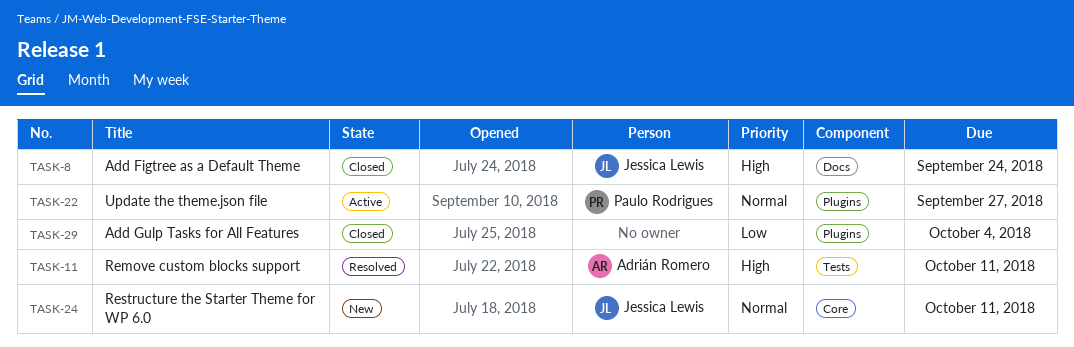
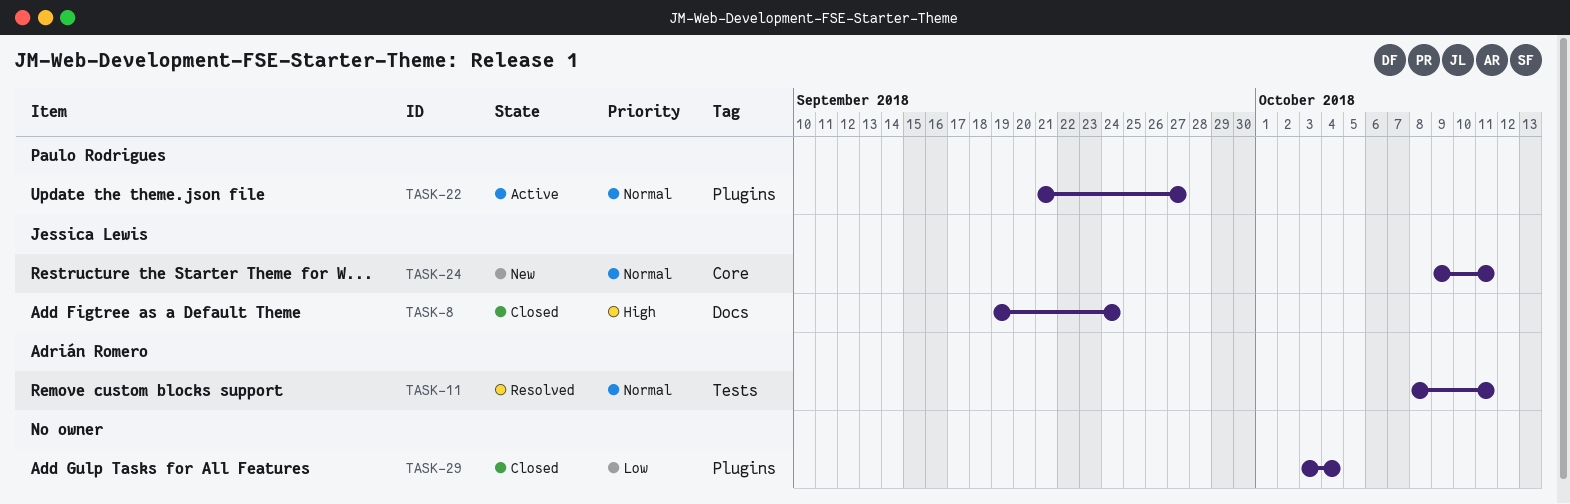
TASK-11, priority: High -> Normal

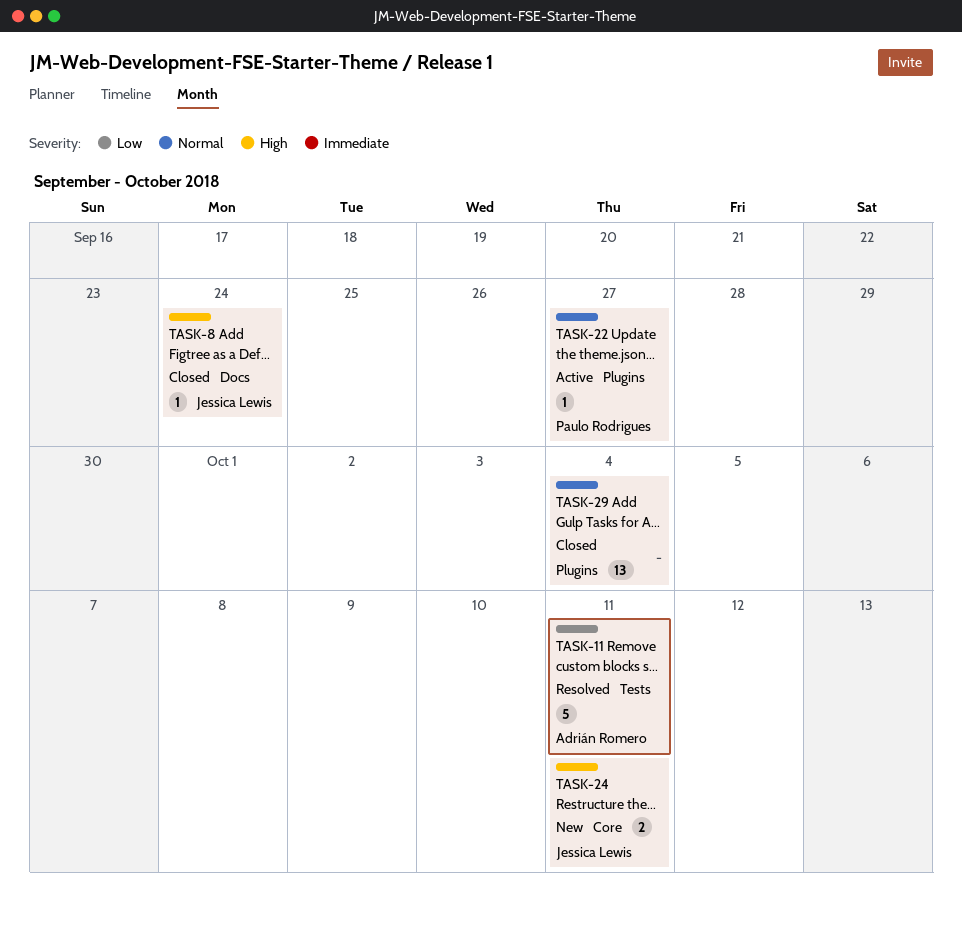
TASK-11, priority: Normal -> Low
TASK-24, priority: Normal -> High
TASK-29, priority: Low -> Normal

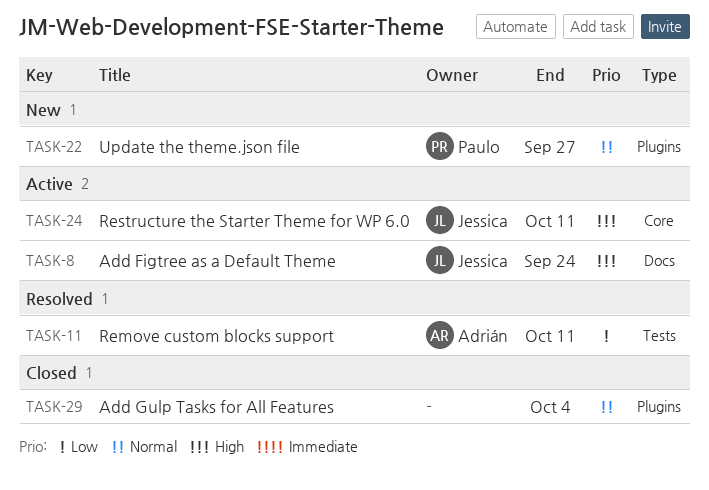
TASK-8, status: Closed -> Active
TASK-22, status: Active -> New
TASK-24, status: New -> Active

